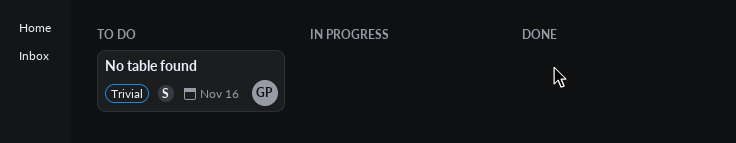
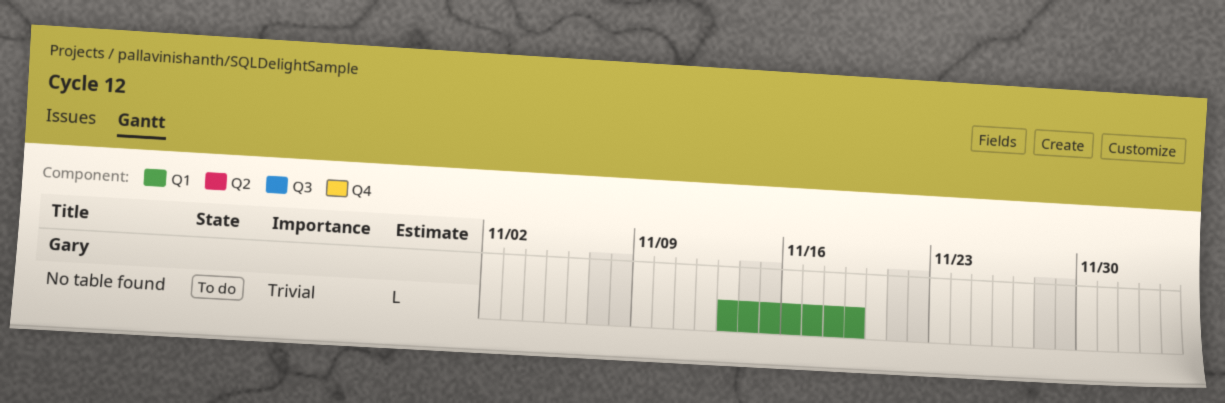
No table found, estimate: S -> L
No table found, due: Nov 16 -> Nov 19

